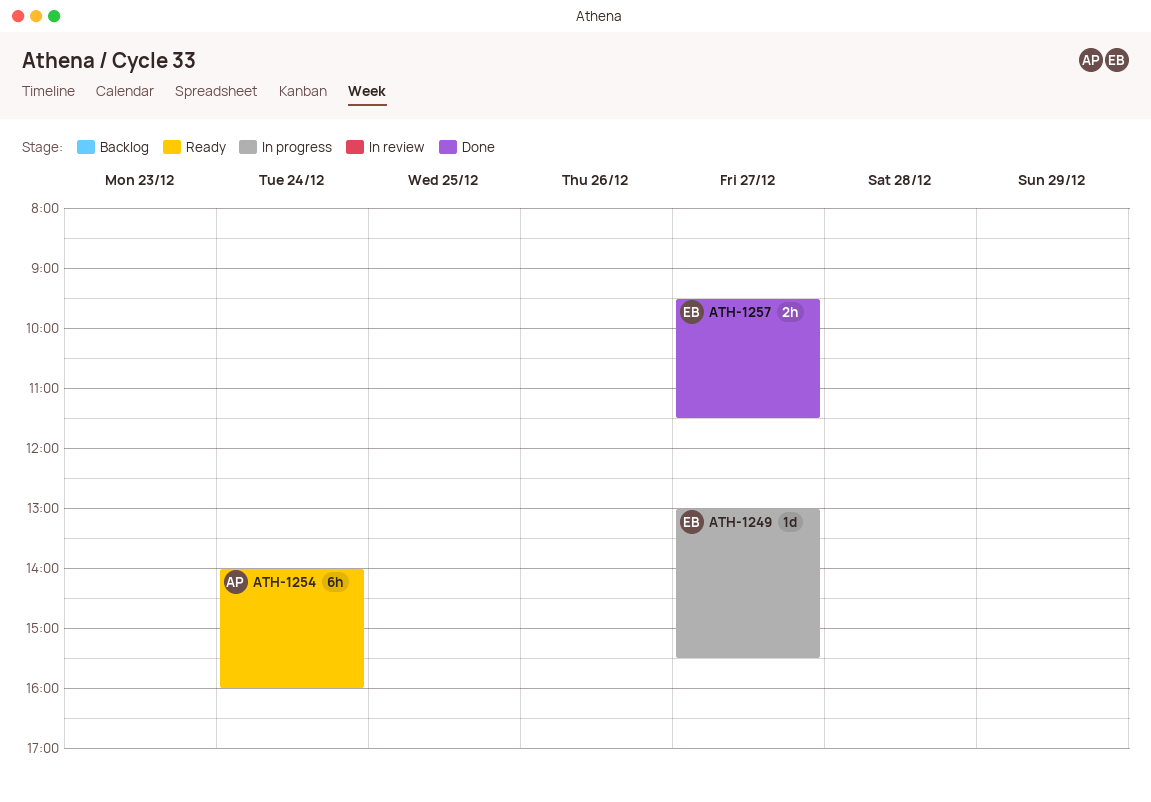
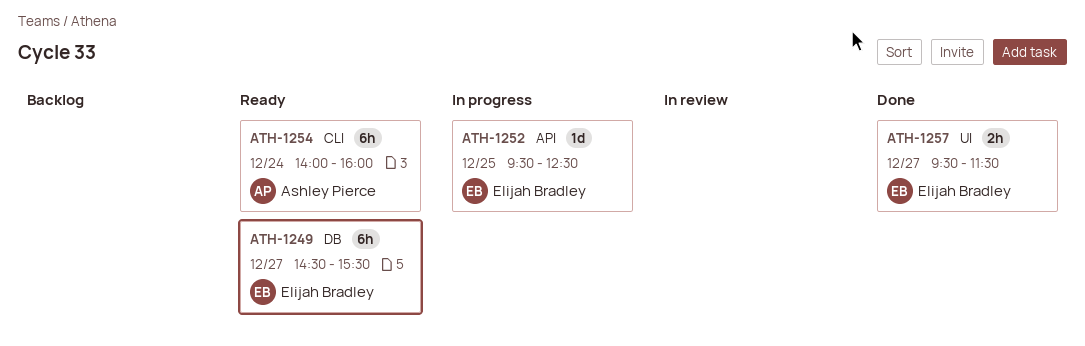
ATH-1249, status: In progress -> Ready
ATH-1249, estimate: 1d -> 6h
ATH-1249, begins: 13:00 -> 14:30
ATH-1252: none -> present

